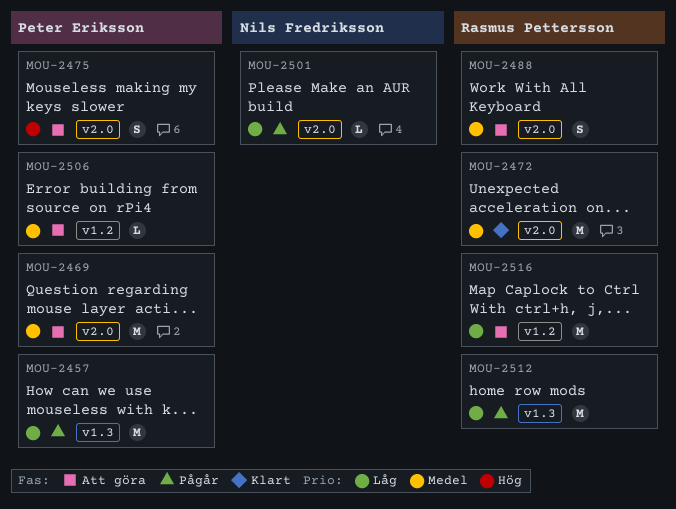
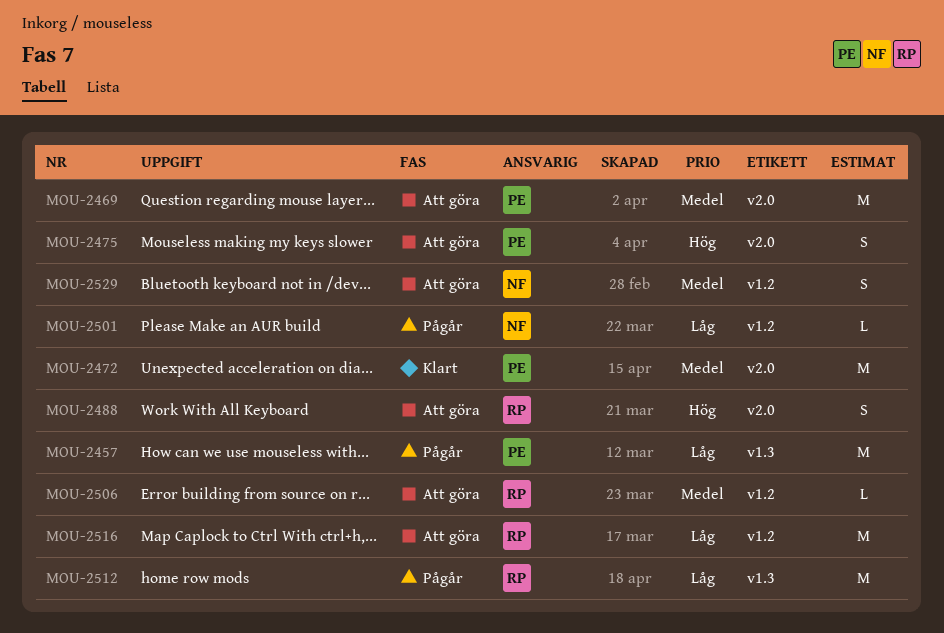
MOU-2472, owner: Rasmus Pettersson -> Peter Eriksson
MOU-2488, priority: Medel -> Hög
MOU-2501, label: v2.0 -> v1.2
MOU-2506, owner: Peter Eriksson -> Rasmus Pettersson
MOU-2529: none -> present

